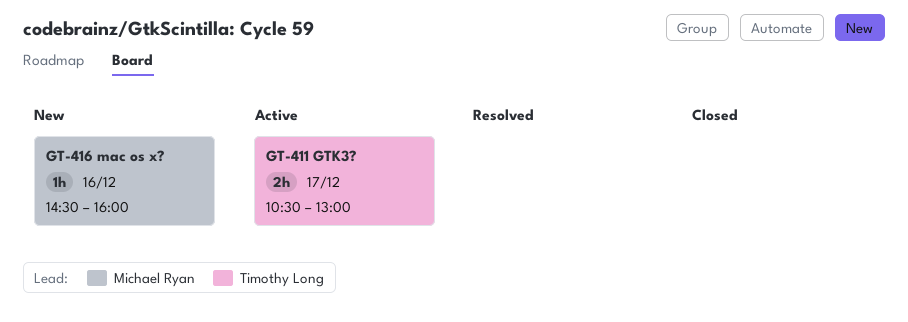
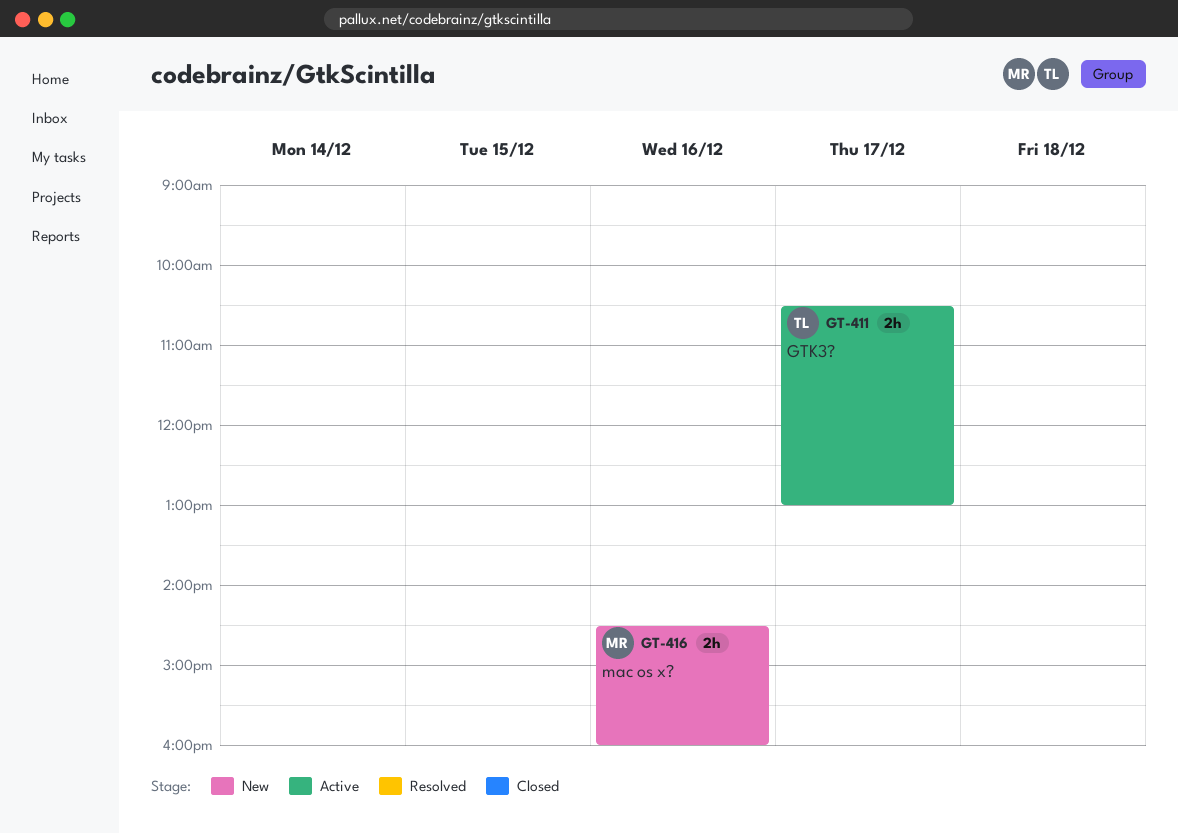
GT-416, estimate: 1h -> 2h

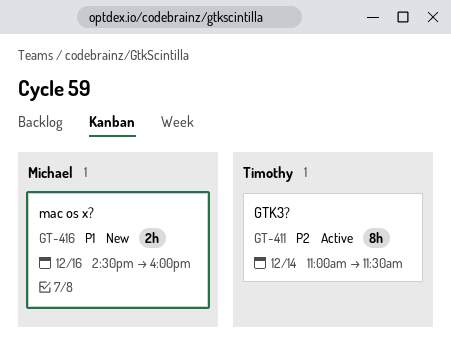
GT-411, estimate: 2h -> 8h
GT-411, day: Dec 17 -> Dec 14
GT-411, begins: 10:30 -> 11:00
GT-411, ends: 13:00 -> 11:30

